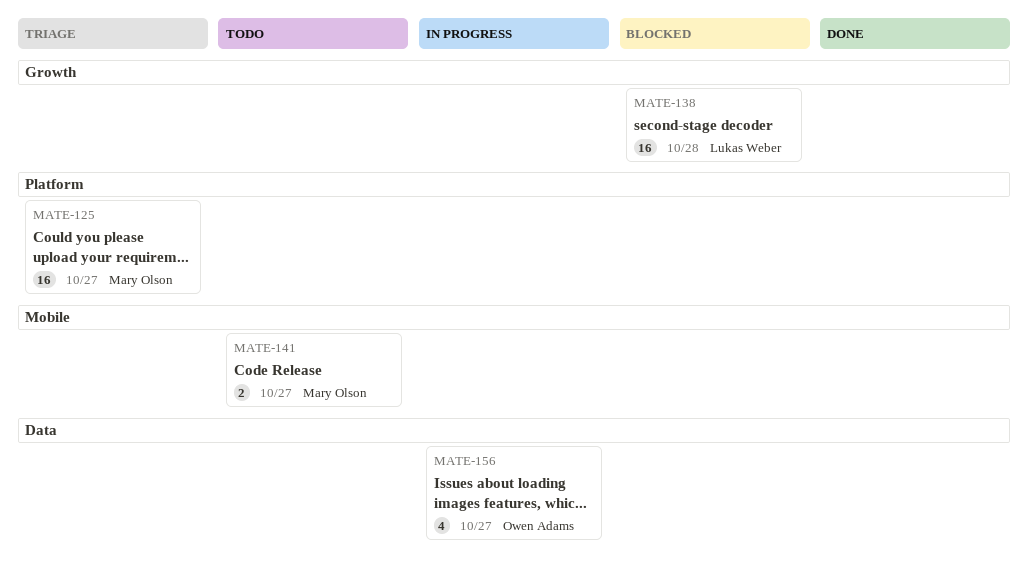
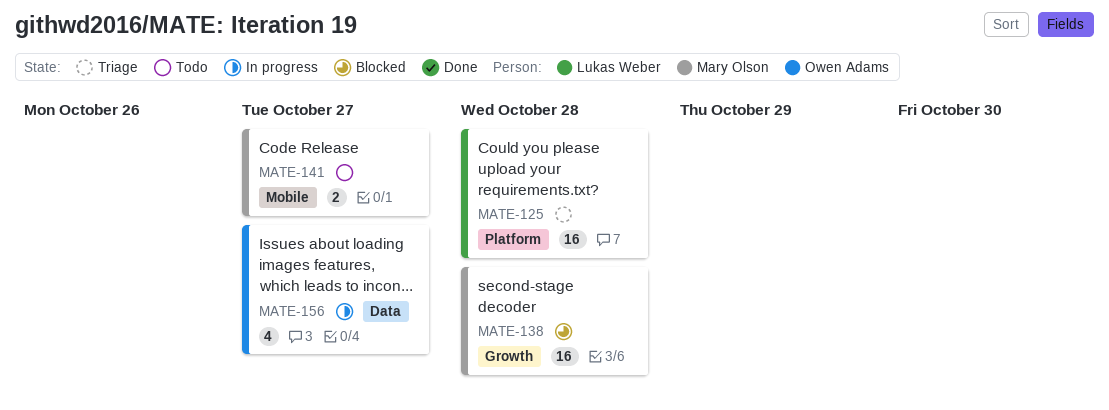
MATE-125, owner: Mary Olson -> Lukas Weber
MATE-125, due: Oct 27 -> Oct 28
MATE-138, owner: Lukas Weber -> Mary Olson

